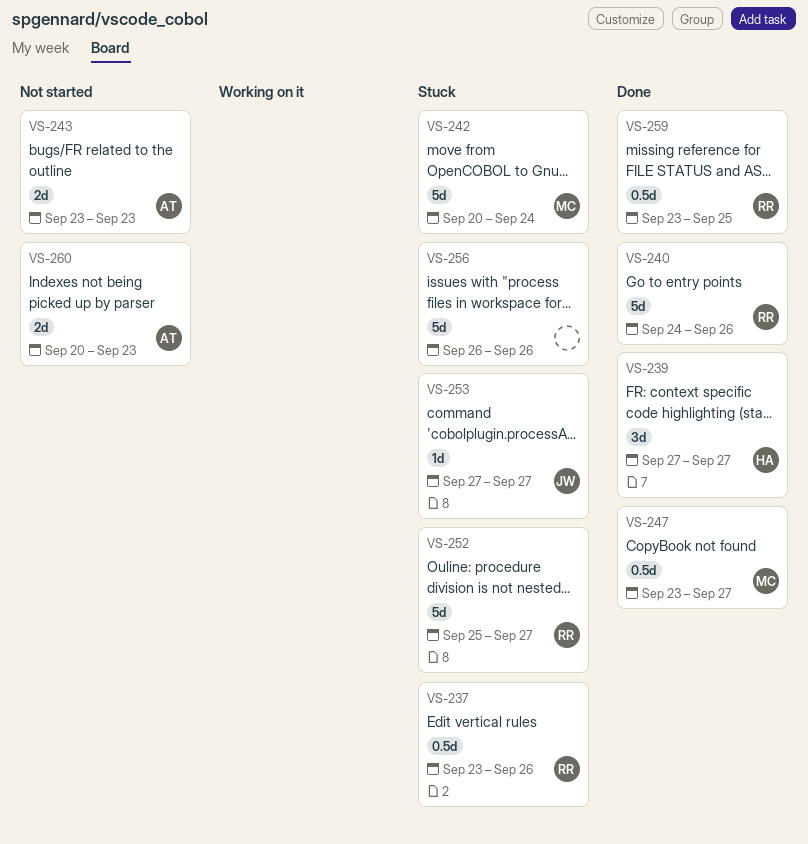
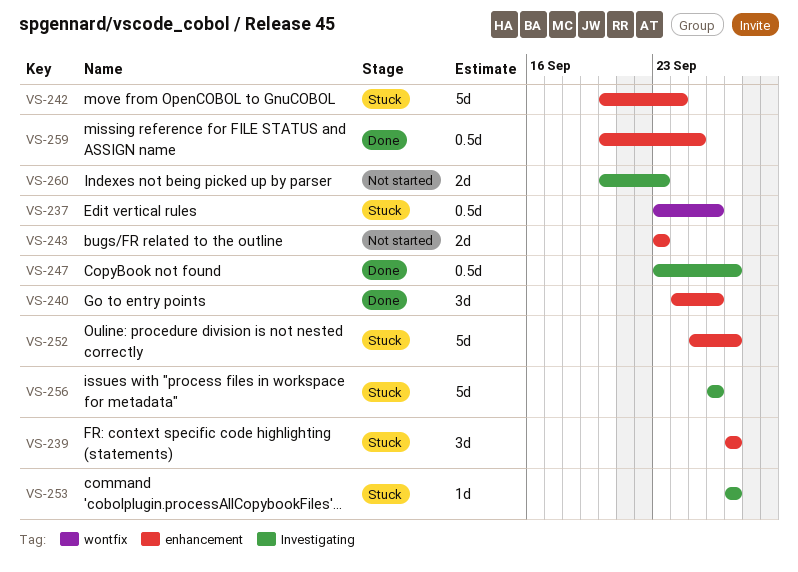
VS-239, status: Done -> Stuck
VS-240, estimate: 5d -> 3d
VS-259, start: Sep 23 -> Sep 20

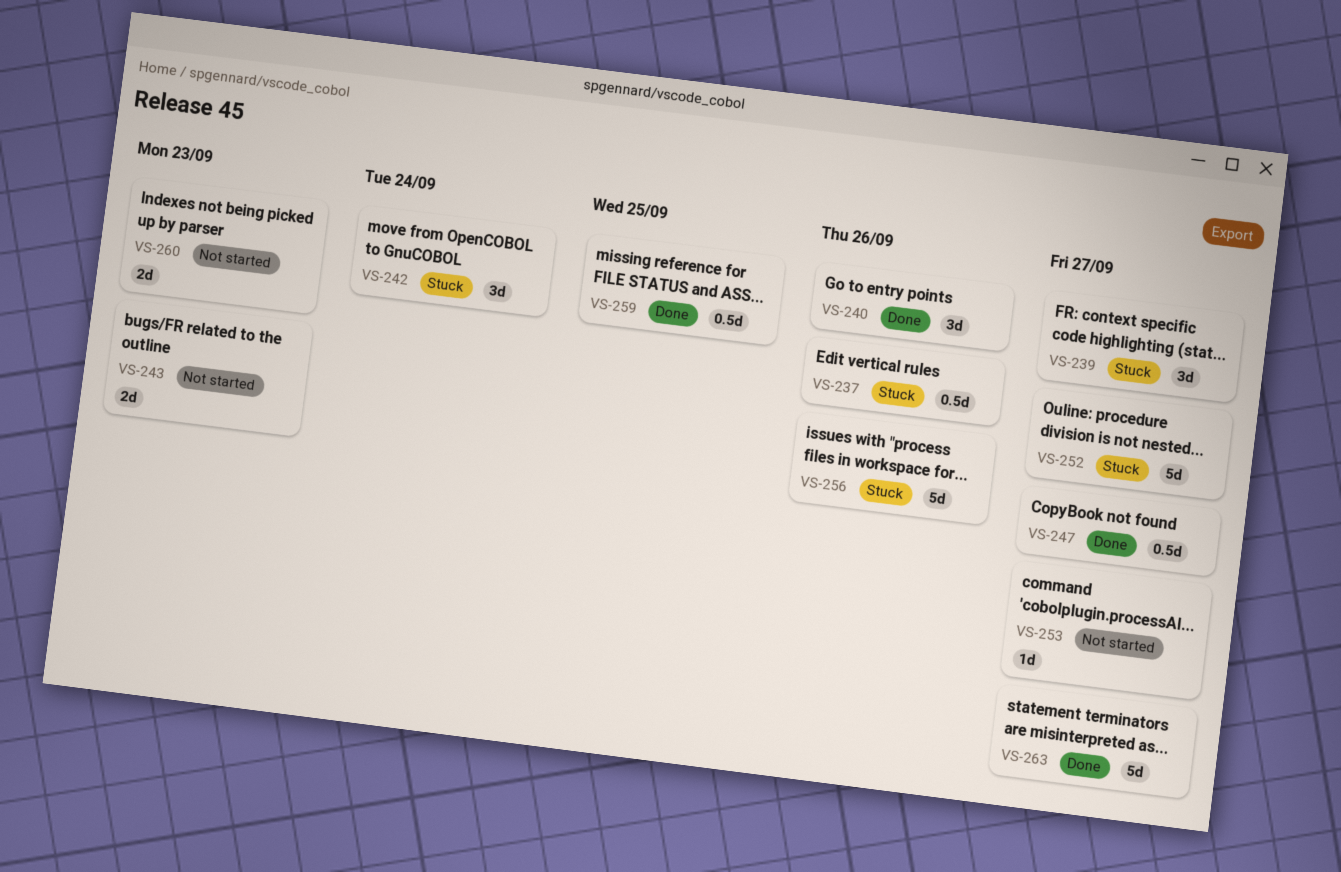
VS-242, estimate: 5d -> 3d
VS-253, status: Stuck -> Not started
VS-263: none -> present

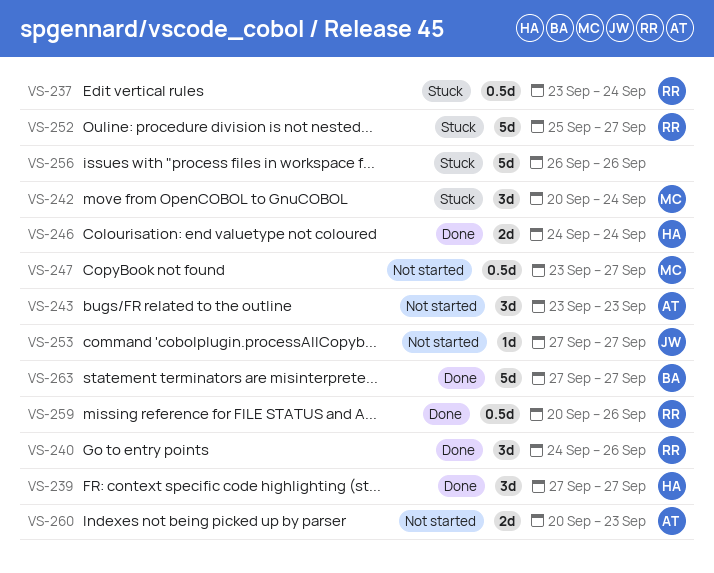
VS-237, due: Sep 26 -> Sep 24
VS-239, status: Stuck -> Done
VS-243, estimate: 2d -> 3d
VS-246: none -> present
VS-247, status: Done -> Not started
VS-259, due: Sep 25 -> Sep 26

